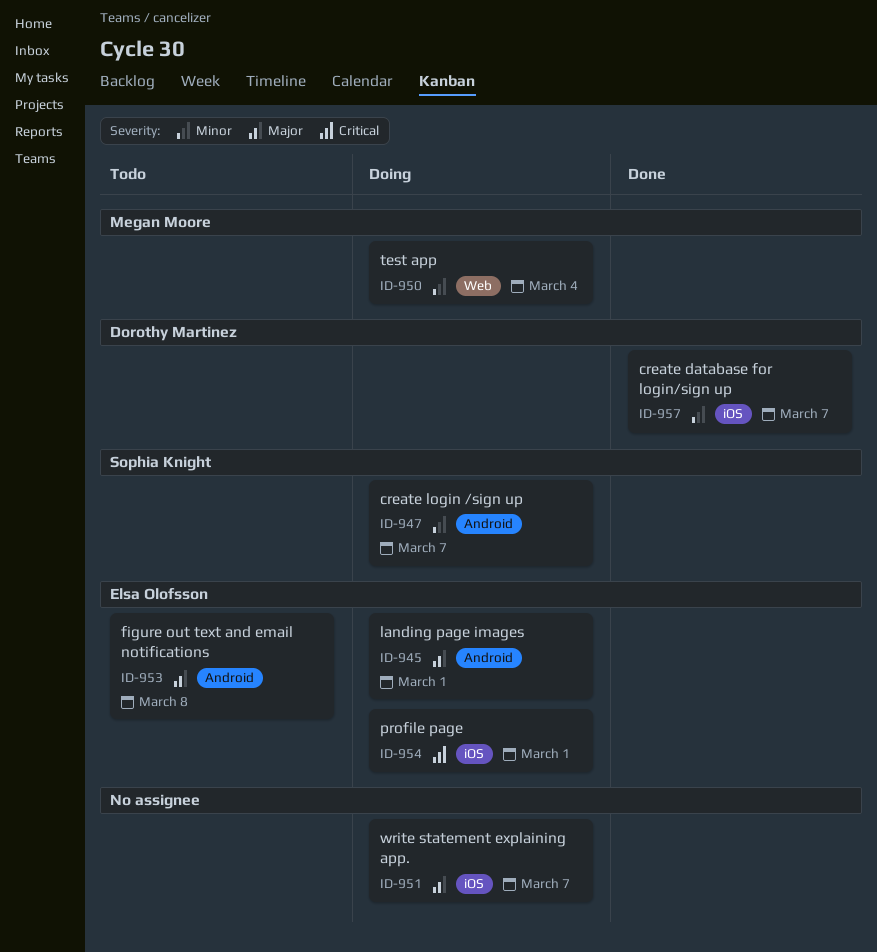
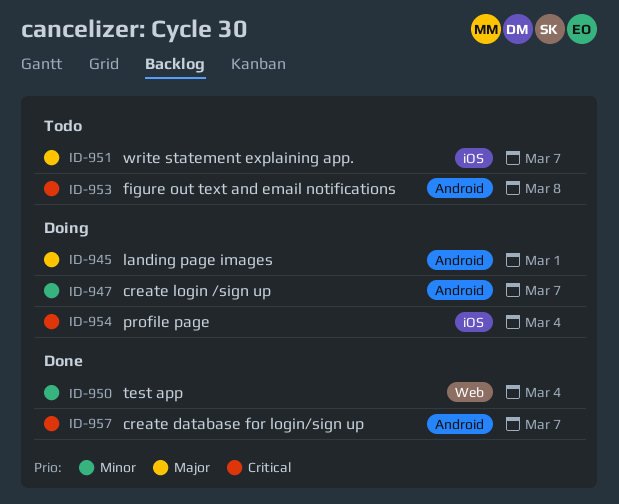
ID-950, status: Doing -> Done
ID-951, status: Doing -> Todo
ID-953, priority: Major -> Critical
ID-954, due: Mar 1 -> Mar 4
ID-957, priority: Minor -> Critical
ID-957, label: iOS -> Android

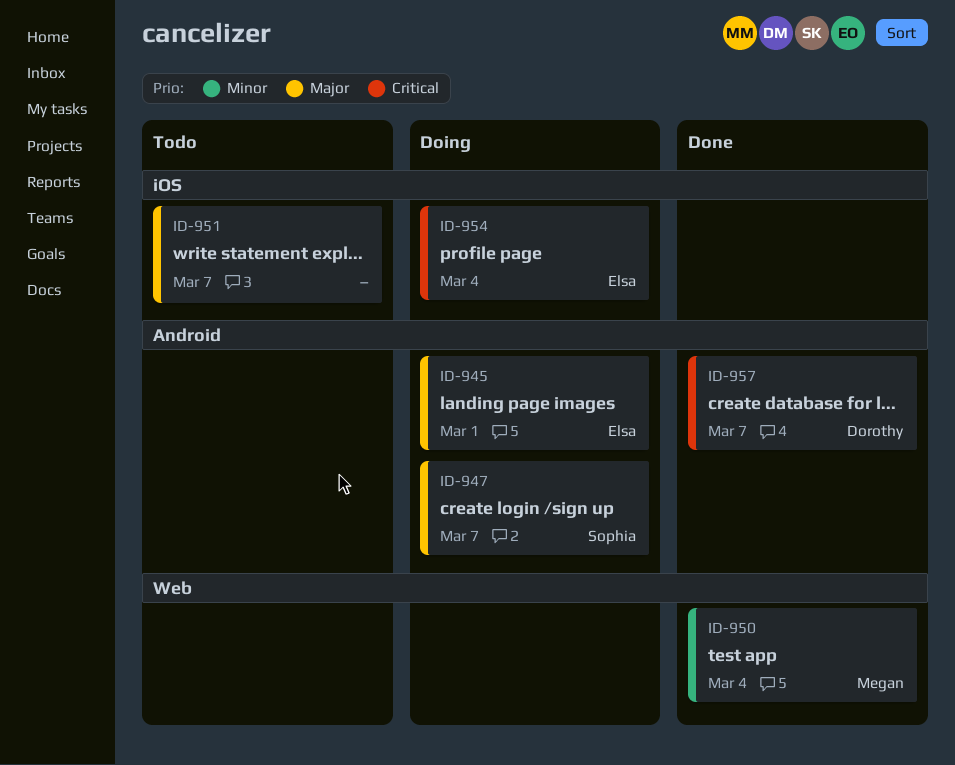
ID-947, priority: Minor -> Major
ID-953: present -> none

